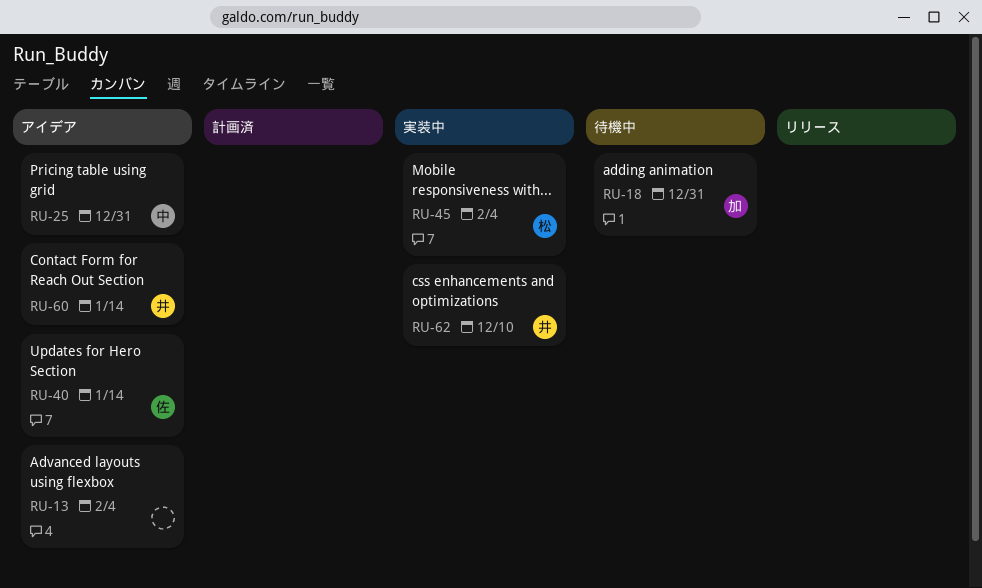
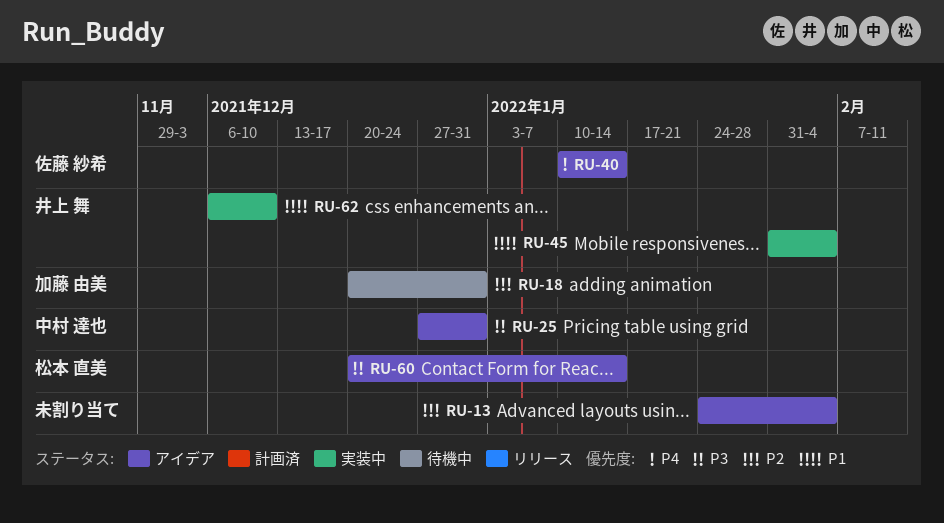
RU-45, owner: 松本 直美 -> 井上 舞
RU-60, owner: 井上 舞 -> 松本 直美

